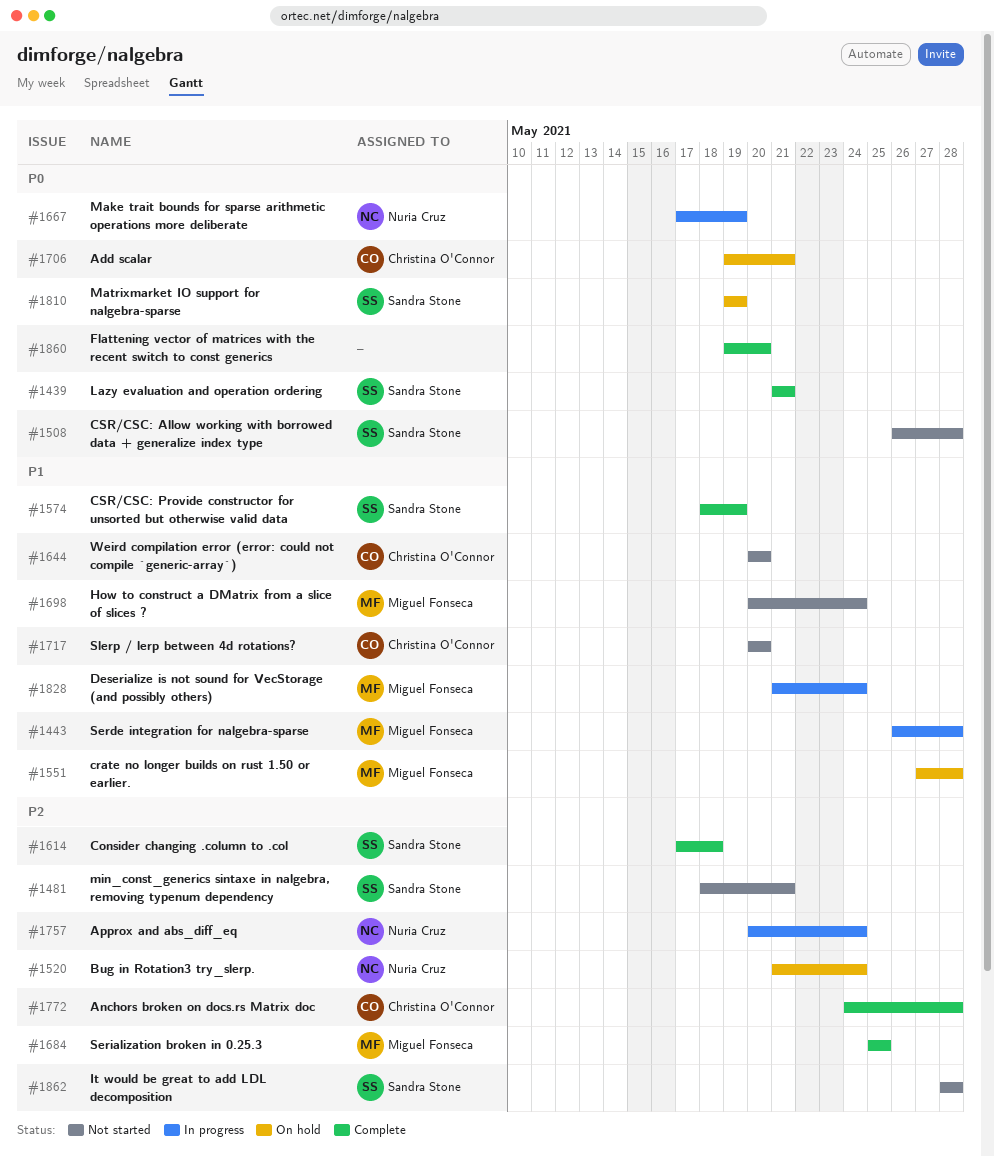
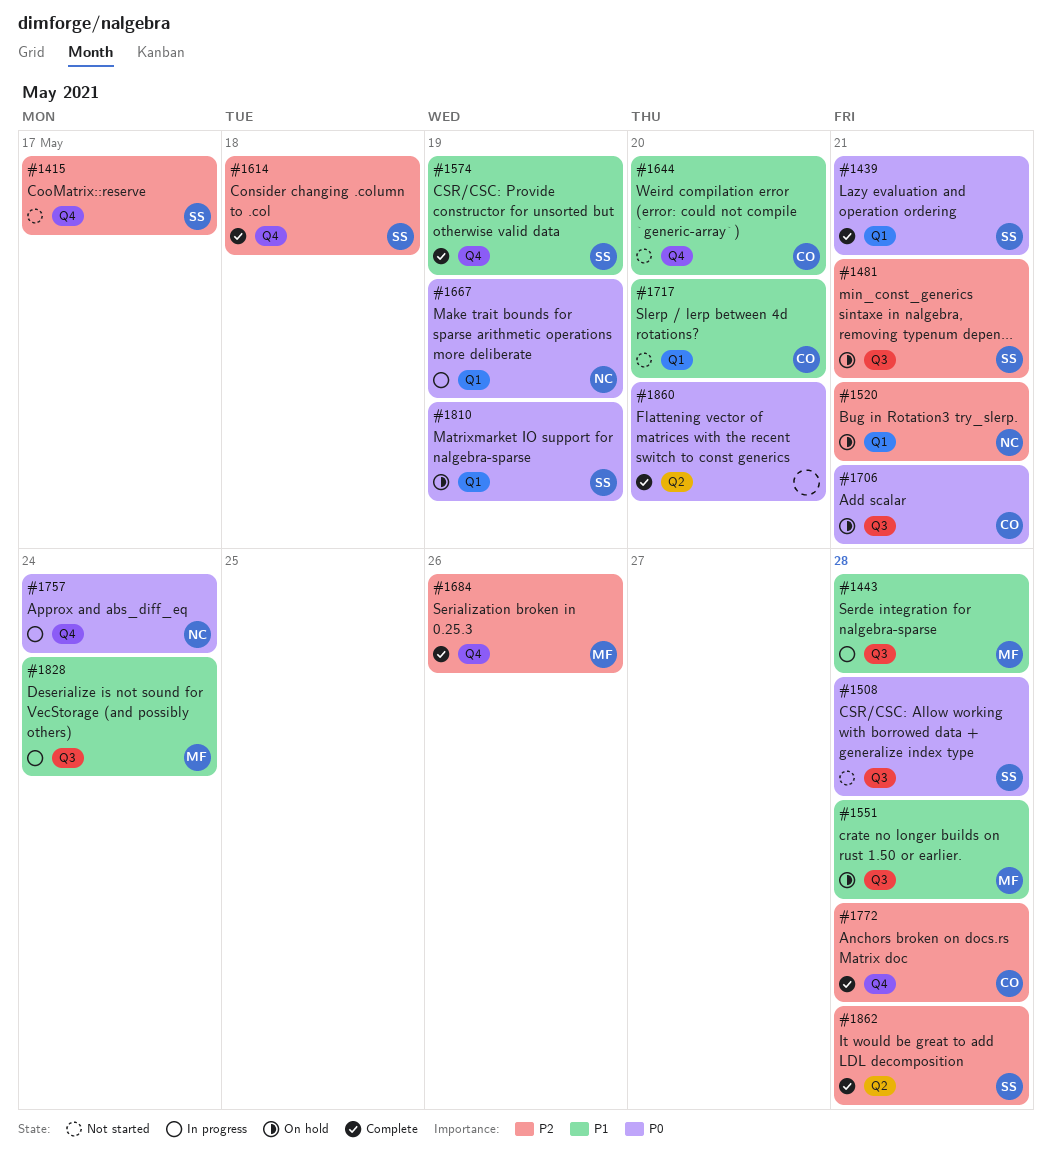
#1415: none -> present
#1481, status: Not started -> On hold
#1520, due: May 24 -> May 21
#1684, due: May 25 -> May 26
#1698: present -> none
#1757, priority: P2 -> P0
#1862, status: Not started -> Complete

